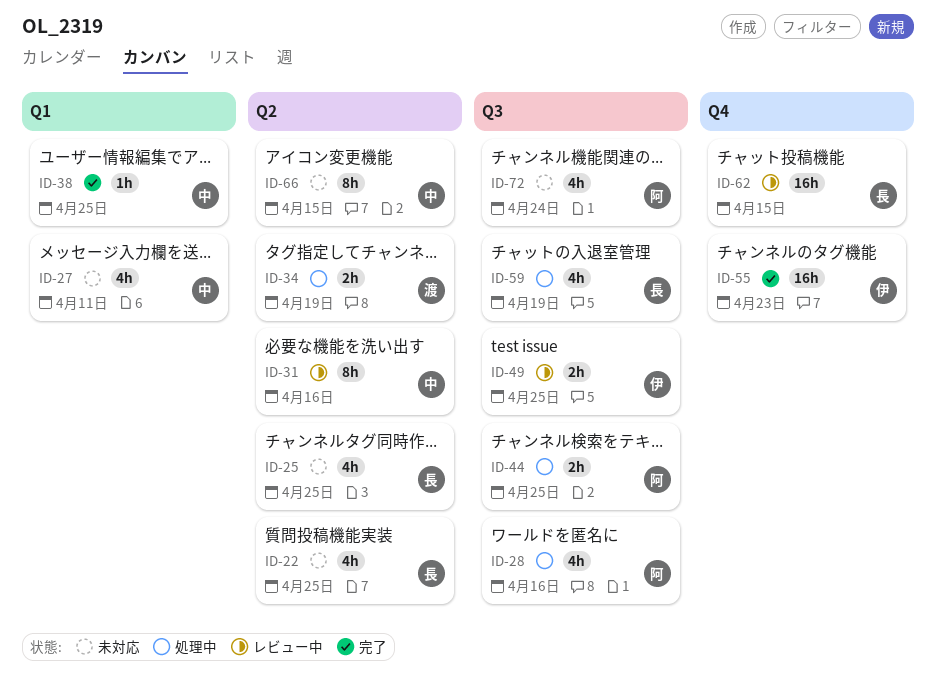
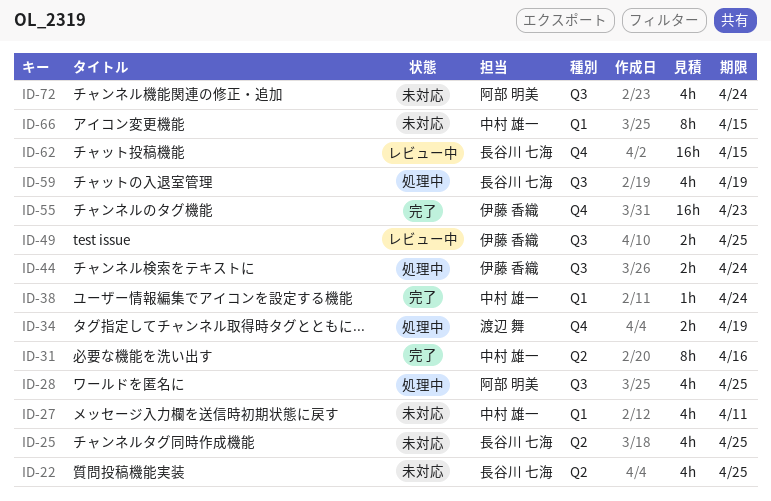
ID-28, due: Apr 16 -> Apr 25
ID-31, status: レビュー中 -> 完了
ID-34, label: Q2 -> Q4
ID-38, due: Apr 25 -> Apr 24
ID-44, owner: 阿部 明美 -> 伊藤 香織
ID-44, due: Apr 25 -> Apr 24
ID-66, label: Q2 -> Q1

